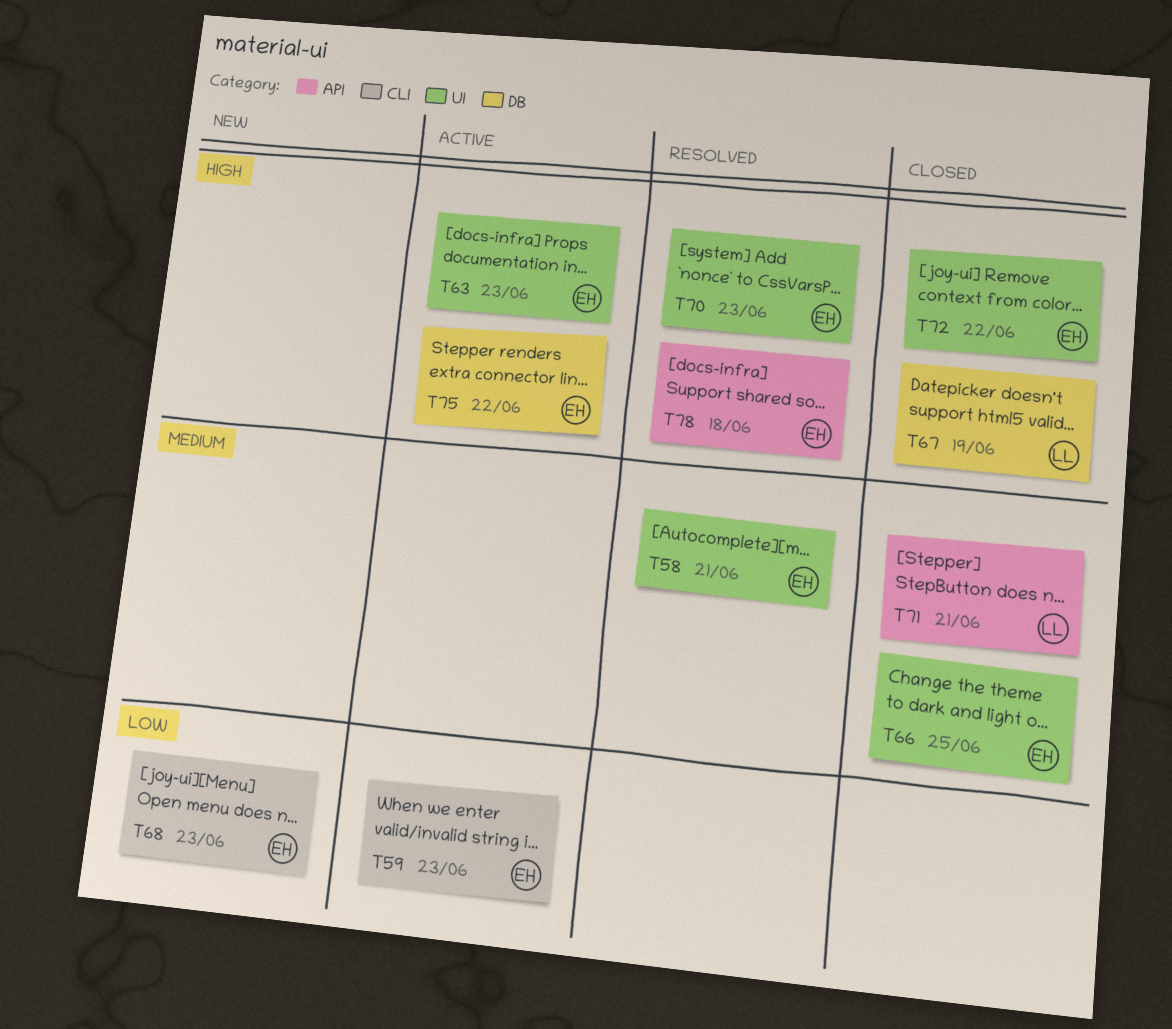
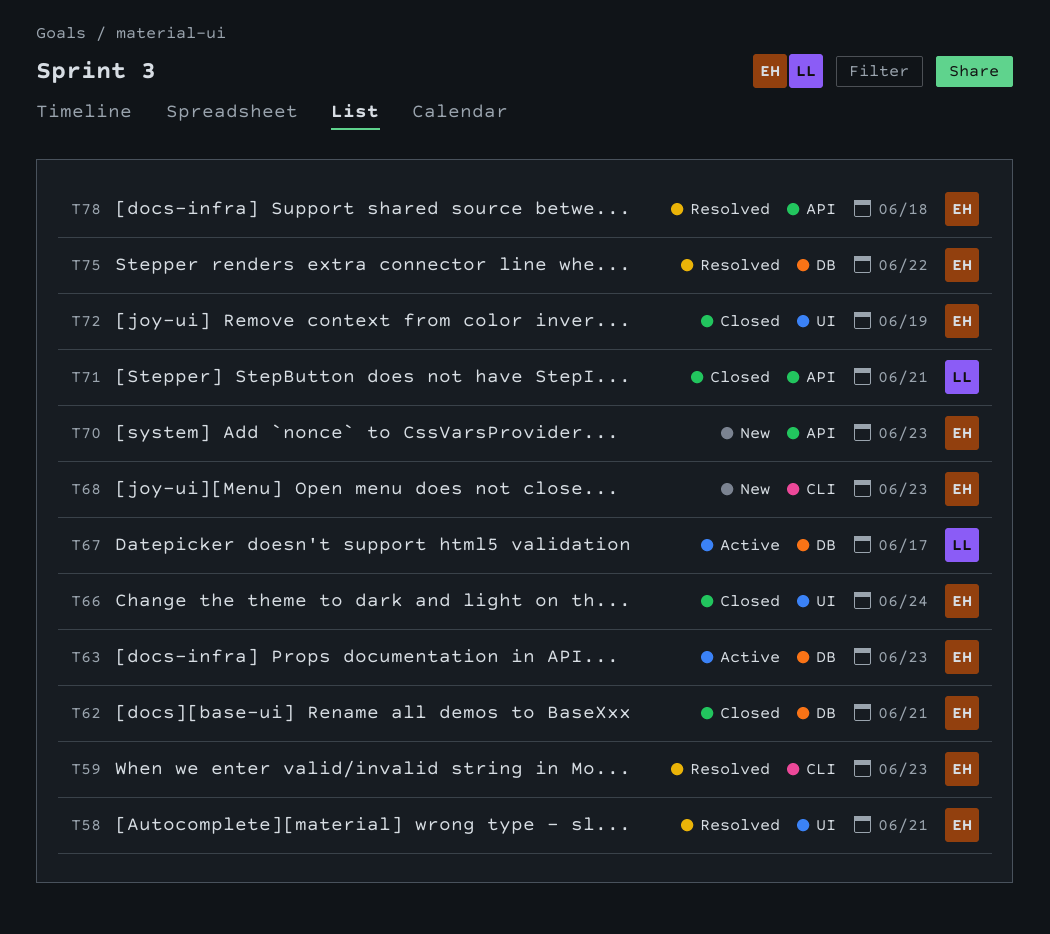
T59, status: Active -> Resolved
T62: none -> present
T63, label: UI -> DB
T66, due: Jun 25 -> Jun 24
T67, status: Closed -> Active
T67, due: Jun 19 -> Jun 17
T70, status: Resolved -> New
T70, label: UI -> API
T72, due: Jun 22 -> Jun 19
T75, status: Active -> Resolved

